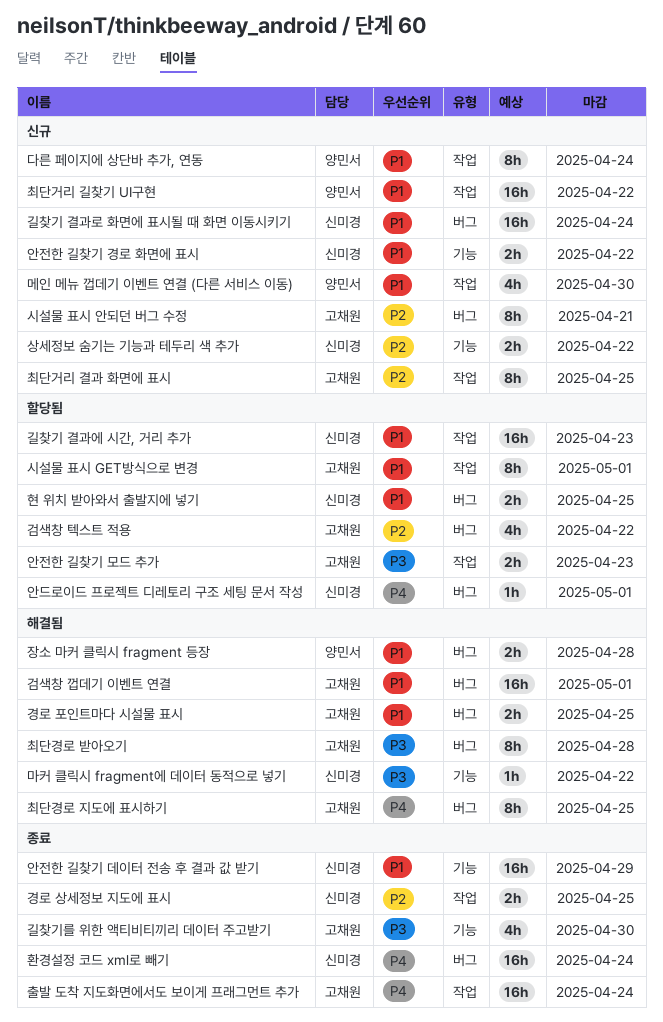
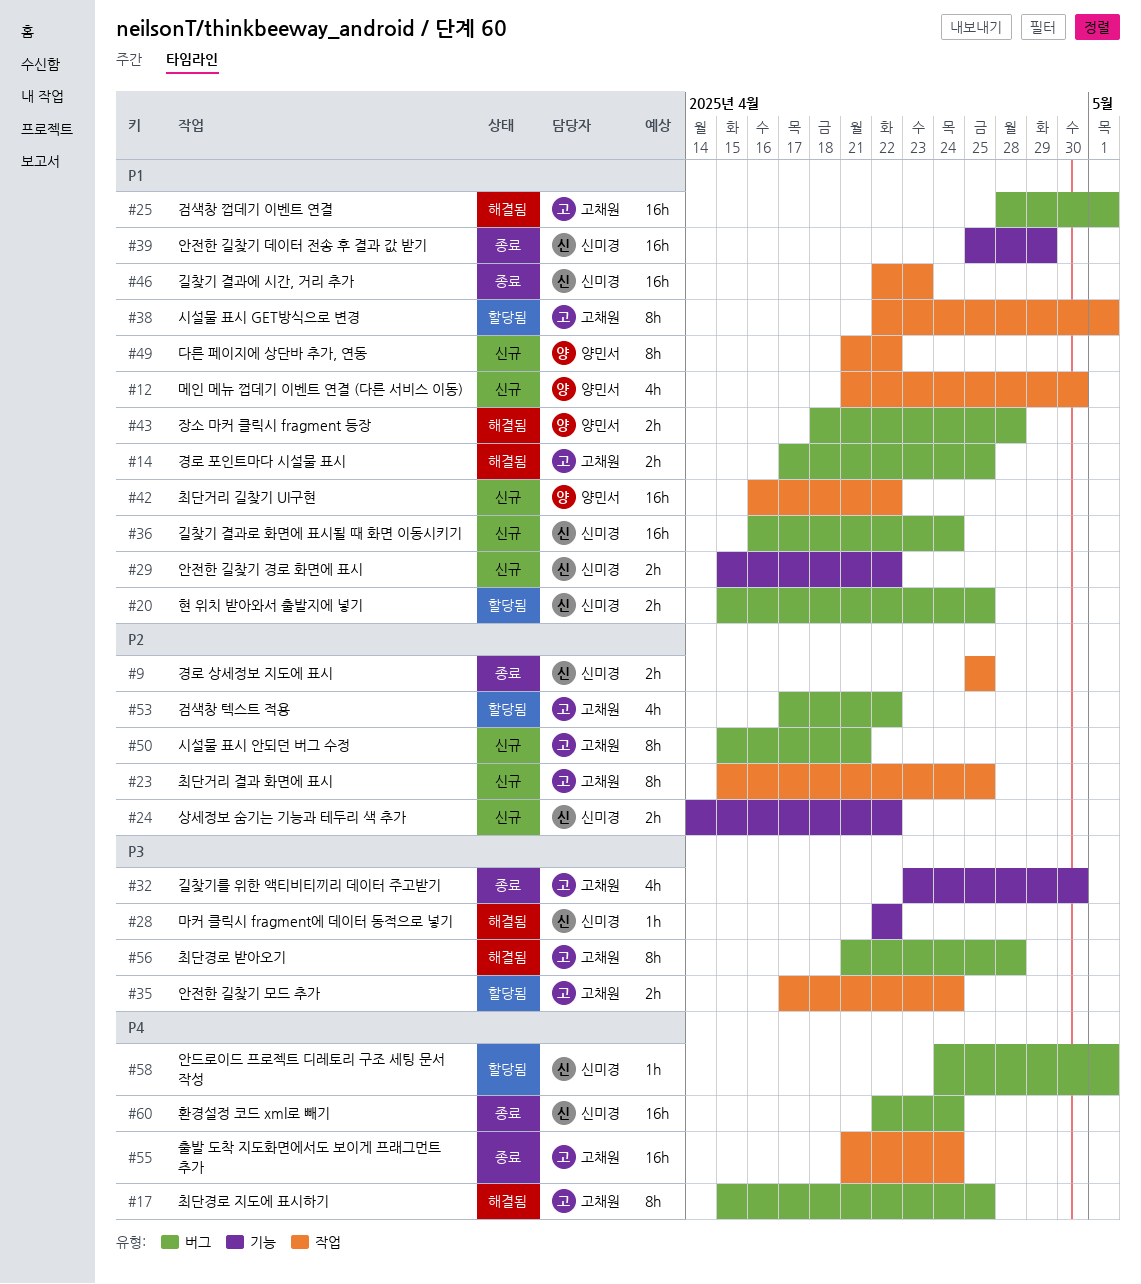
길찾기 결과에 시간, 거리 추가, status: 할당됨 -> 종료
다른 페이지에 상단바 추가, 연동, due: Apr 24 -> Apr 22
안전한 길찾기 모드 추가, due: Apr 23 -> Apr 24

